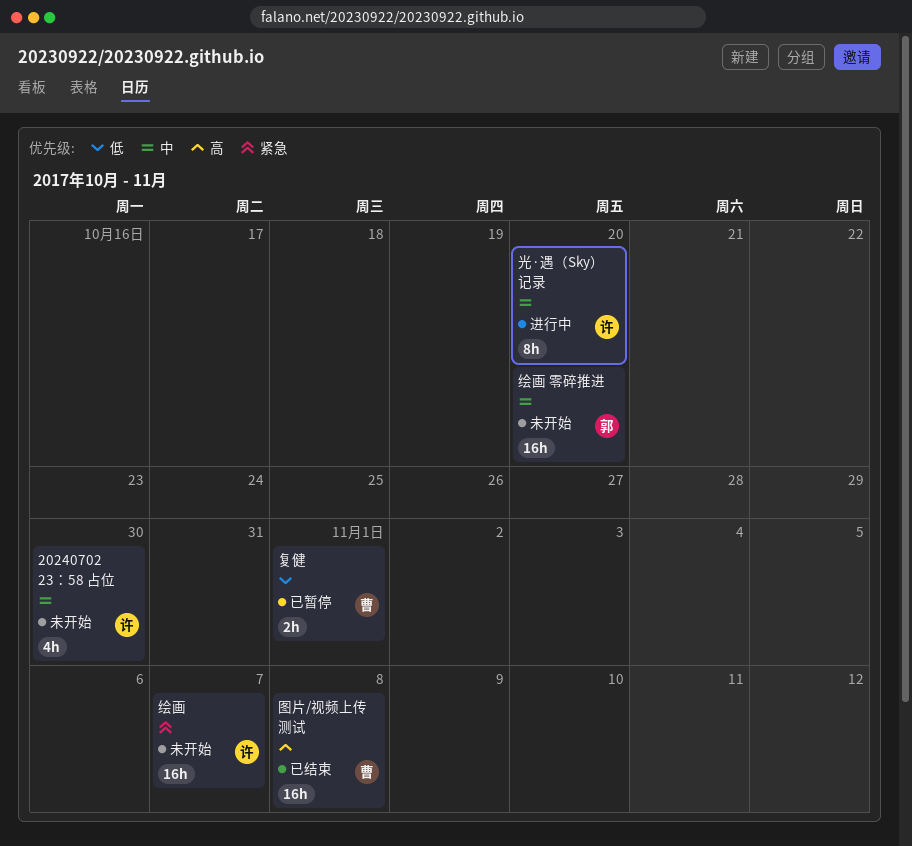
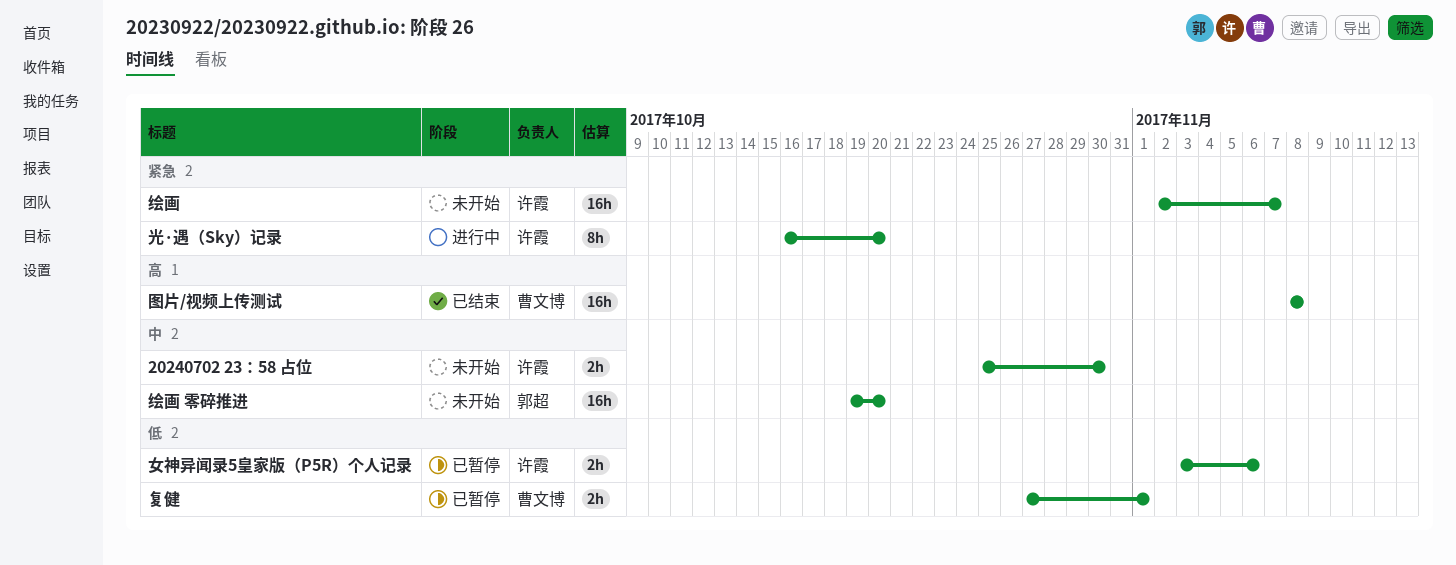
20240702 23：58 占位, estimate: 4h -> 2h
光·遇（Sky）记录, priority: 中 -> 紧急
女神异闻录5皇家版（P5R）个人记录: none -> present

